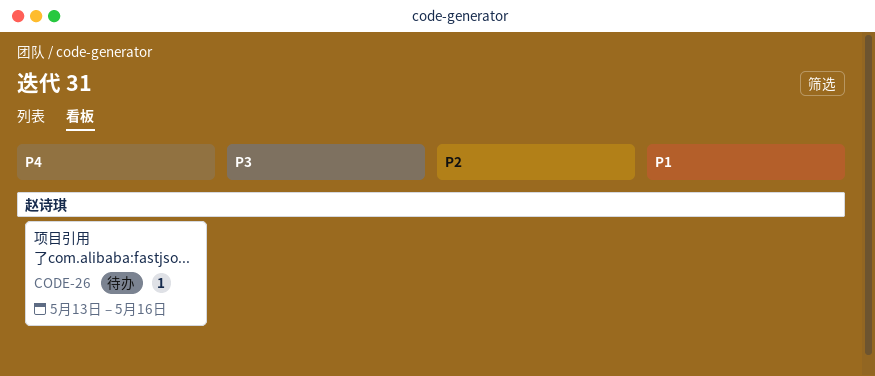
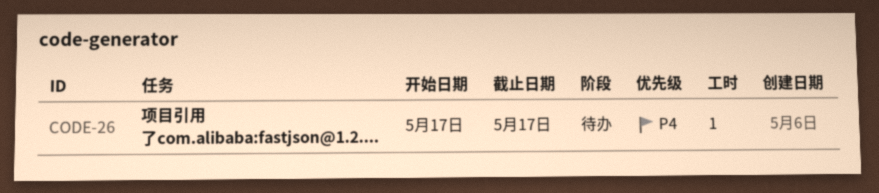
CODE-26, start: May 13 -> May 17
CODE-26, due: May 16 -> May 17

